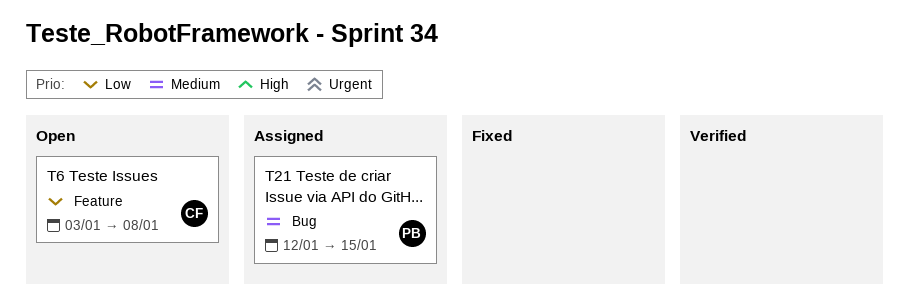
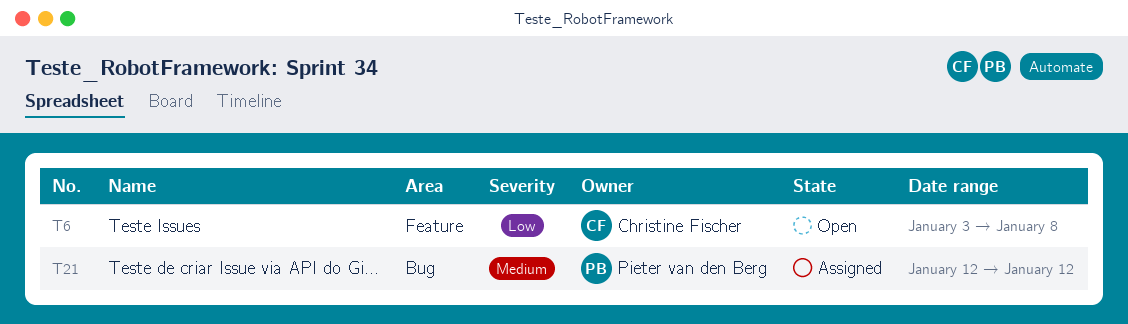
T21, due: Jan 15 -> Jan 12

